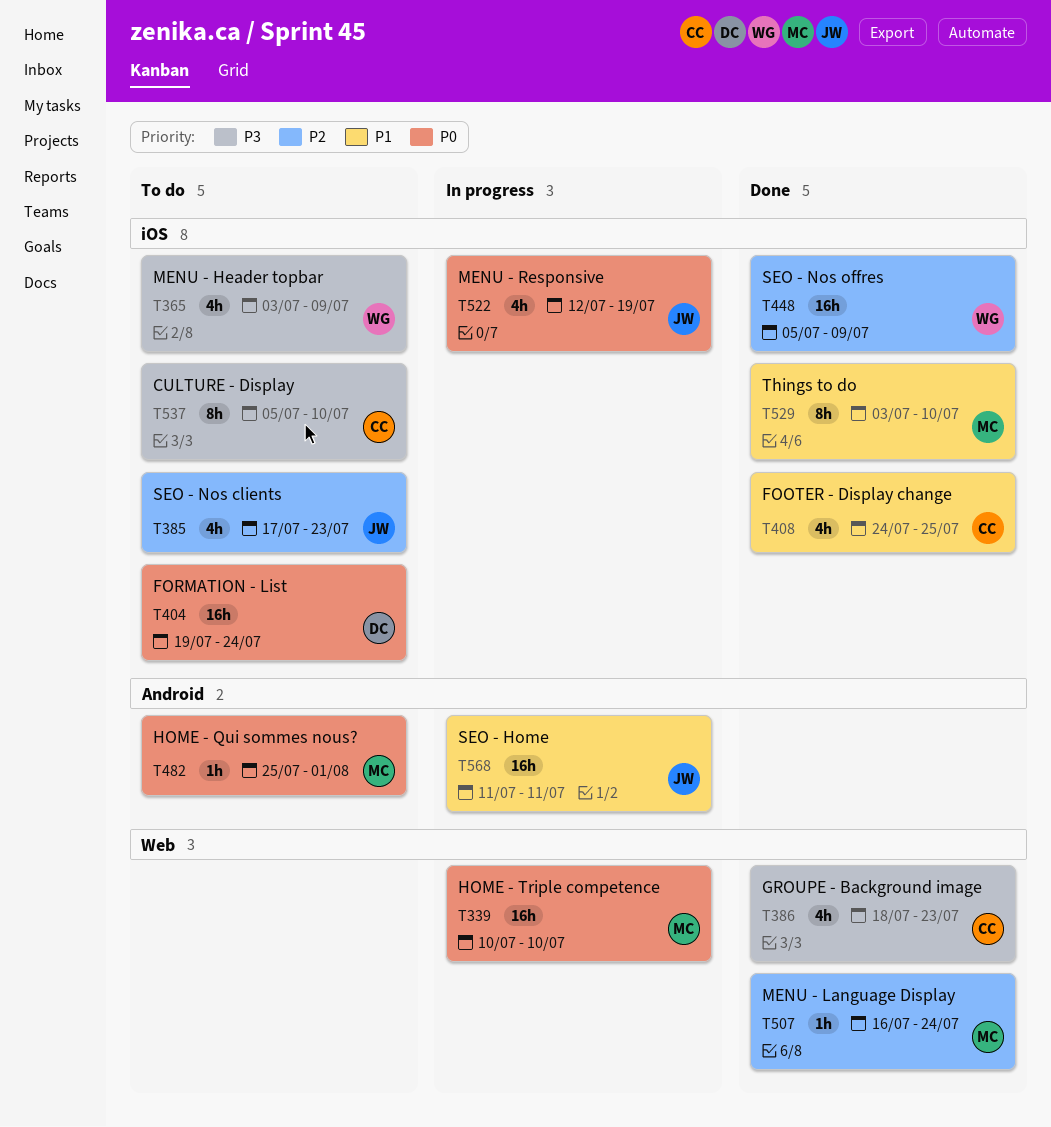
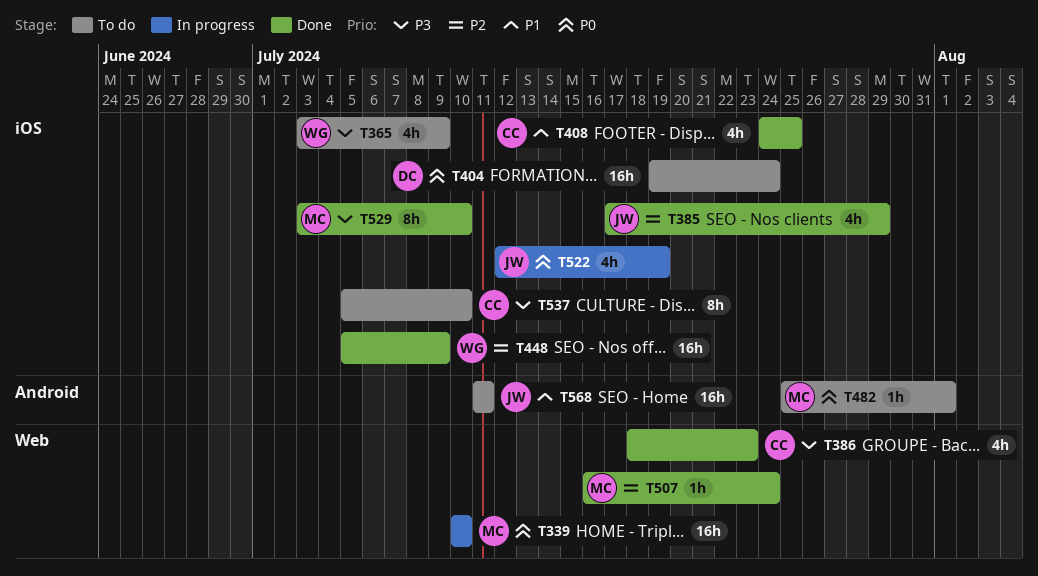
T385, status: To do -> Done
T385, due: Jul 23 -> Jul 29
T529, priority: P1 -> P3
T568, status: In progress -> To do

